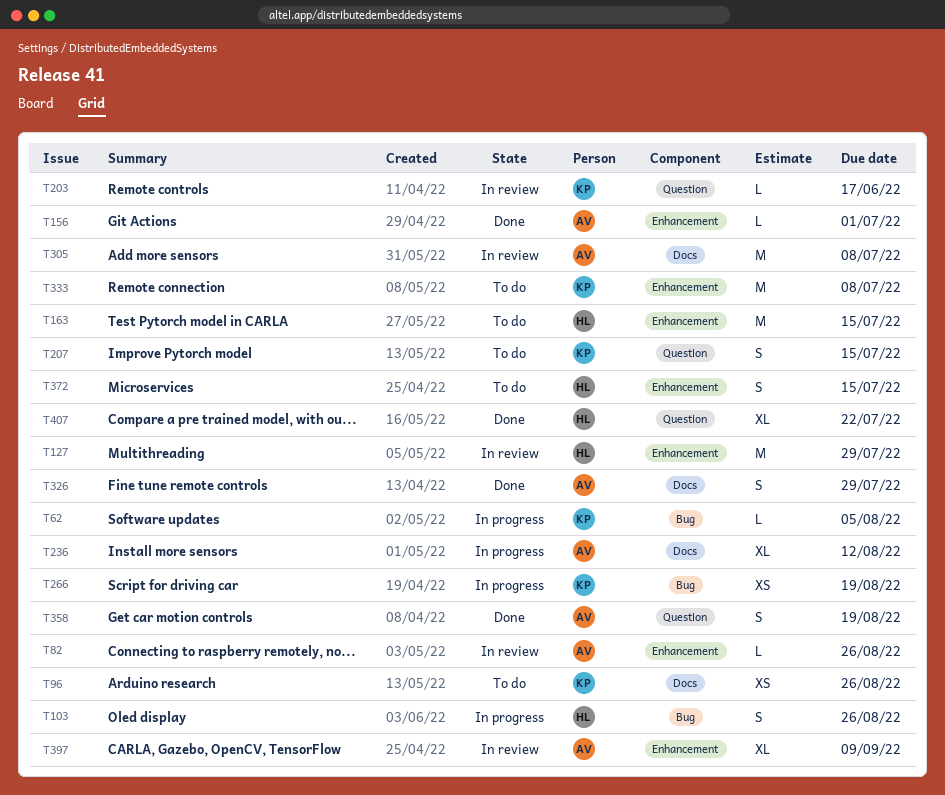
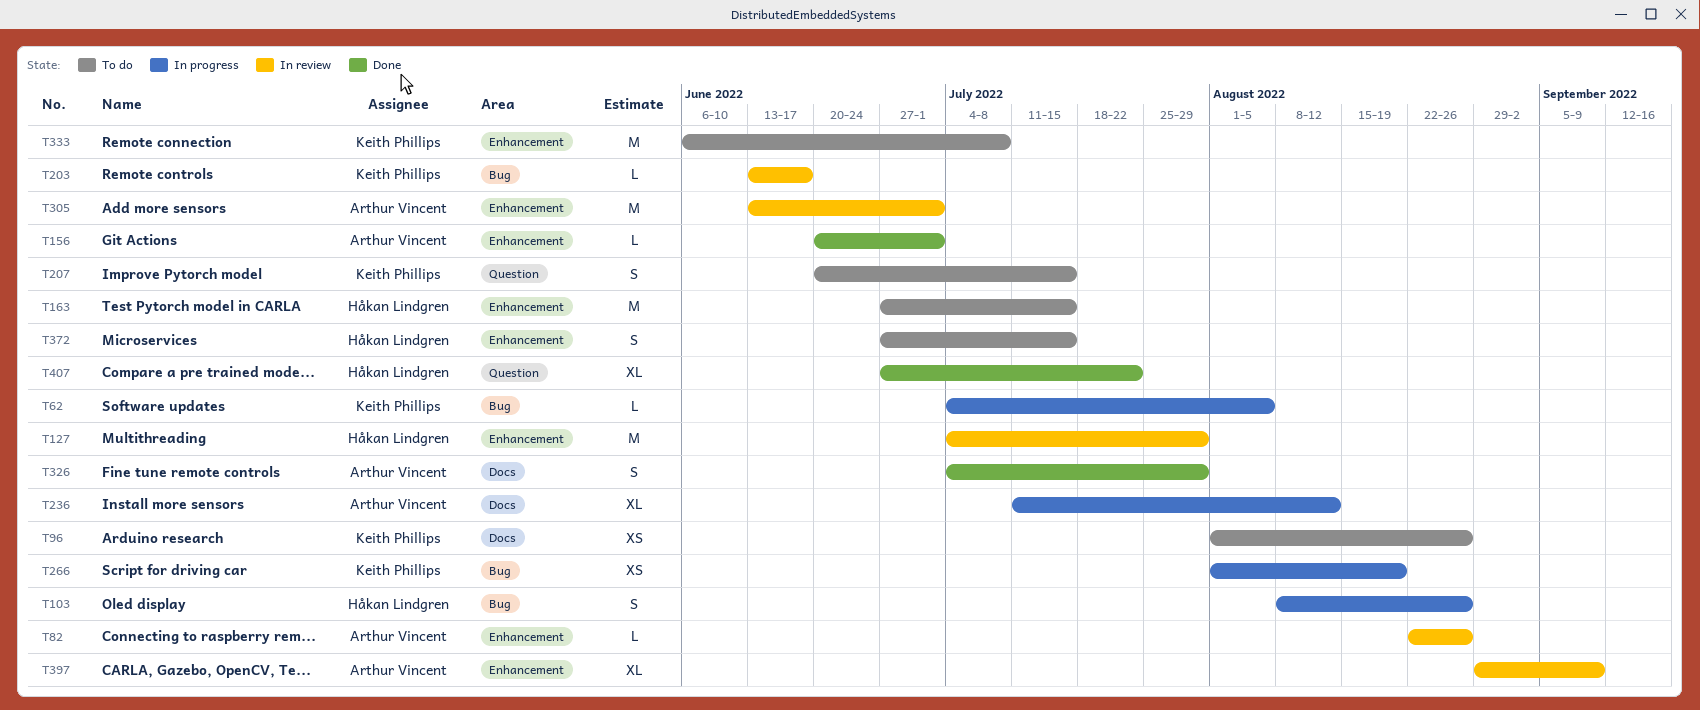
T203, label: Question -> Bug
T305, label: Docs -> Enhancement
T305, due: Jul 8 -> Jul 1
T358: present -> none

